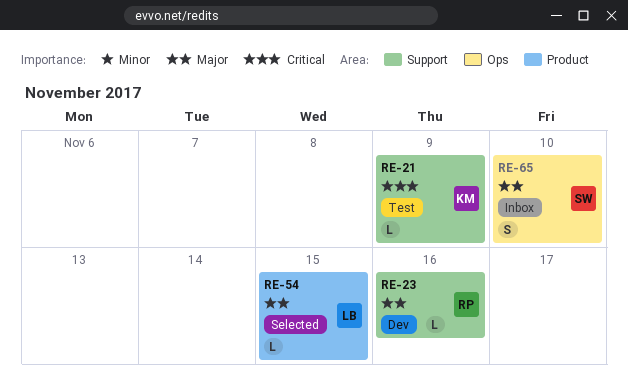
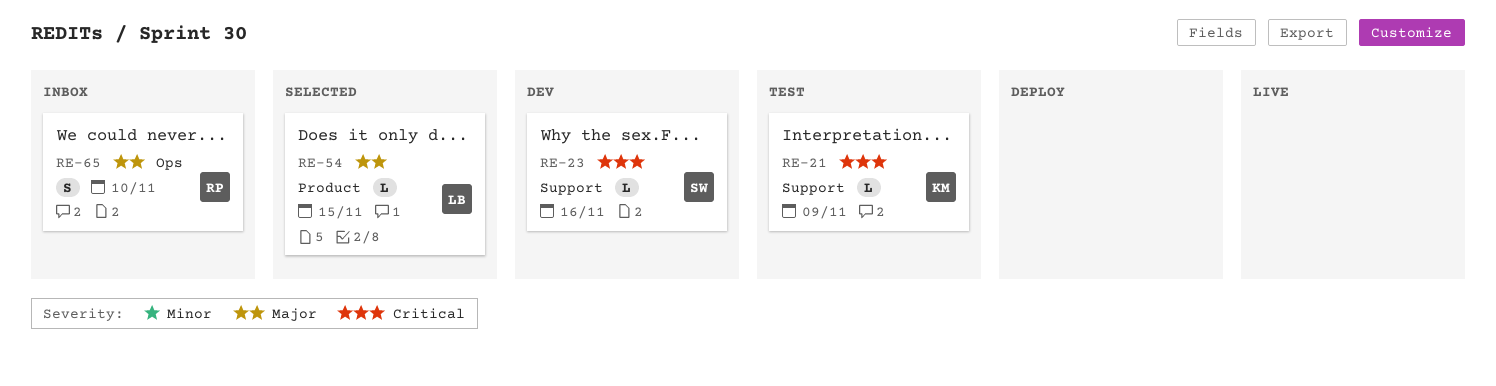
RE-23, owner: RP -> SW
RE-23, priority: Major -> Critical
RE-65, owner: SW -> RP

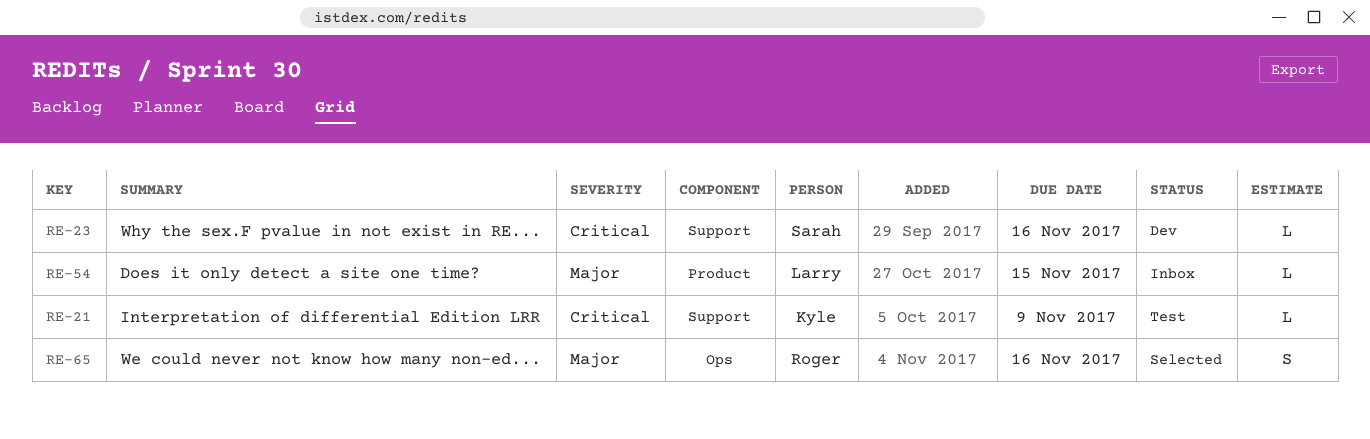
RE-54, status: Selected -> Inbox
RE-65, status: Inbox -> Selected
RE-65, due: Nov 10 -> Nov 16

